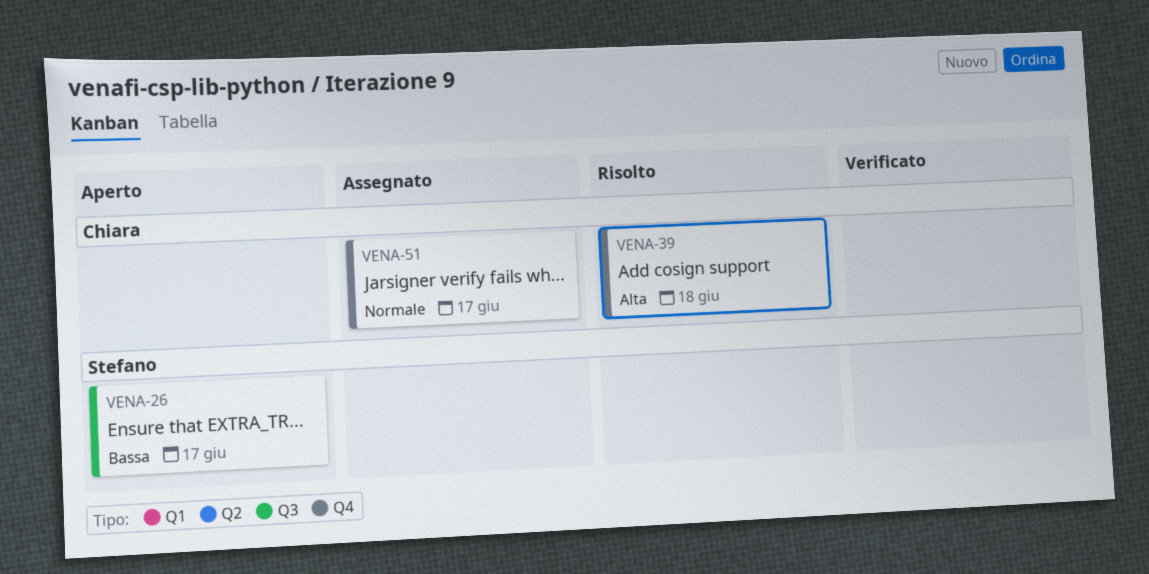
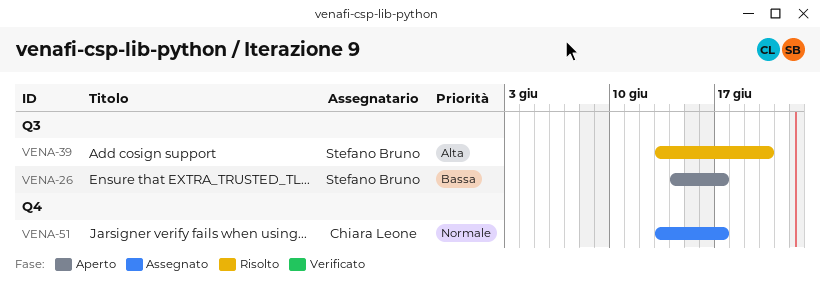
VENA-39, owner: Chiara Leone -> Stefano Bruno
VENA-39, label: Q4 -> Q3
VENA-39, due: Jun 18 -> Jun 20

